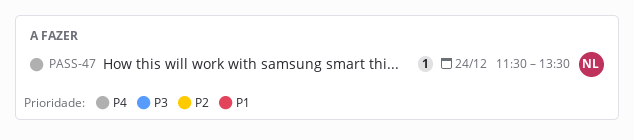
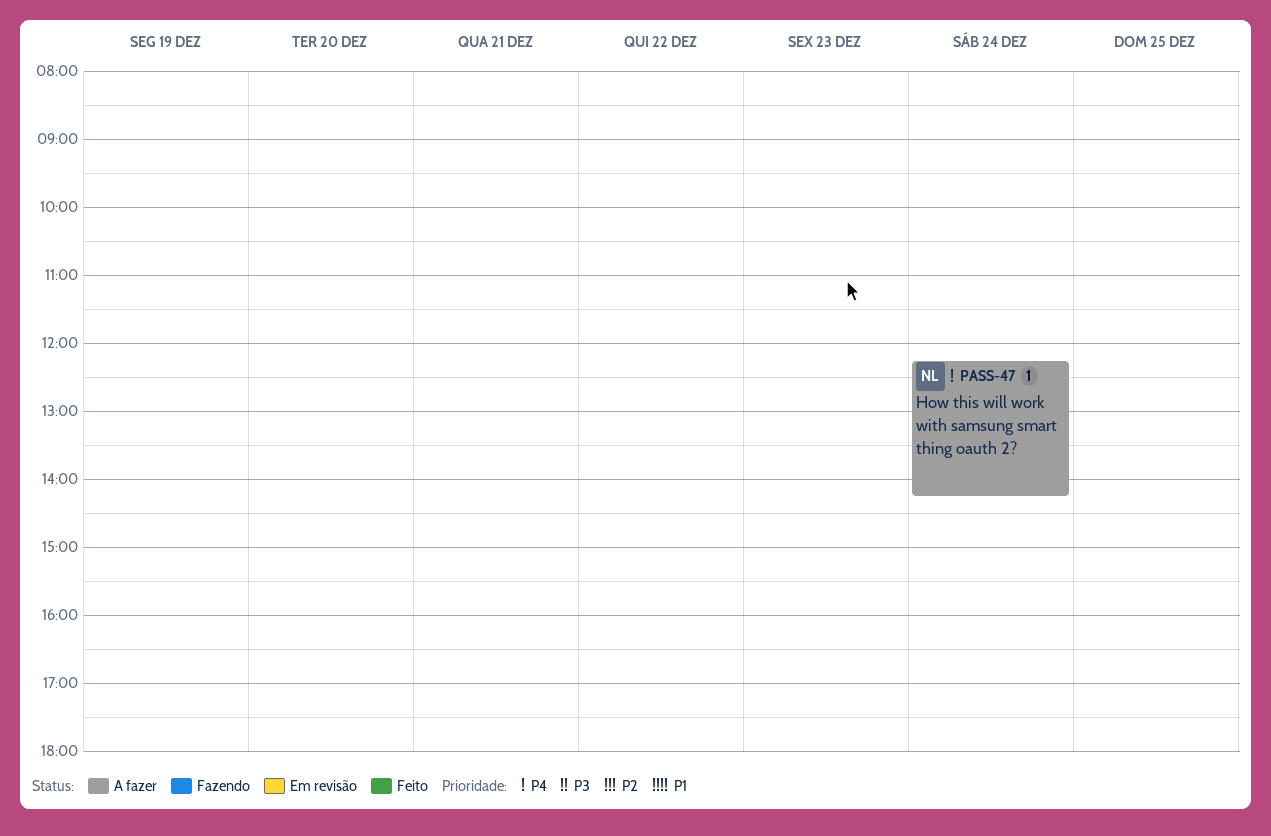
PASS-47, begins: 11:30 -> 12:15
PASS-47, ends: 13:30 -> 14:15

